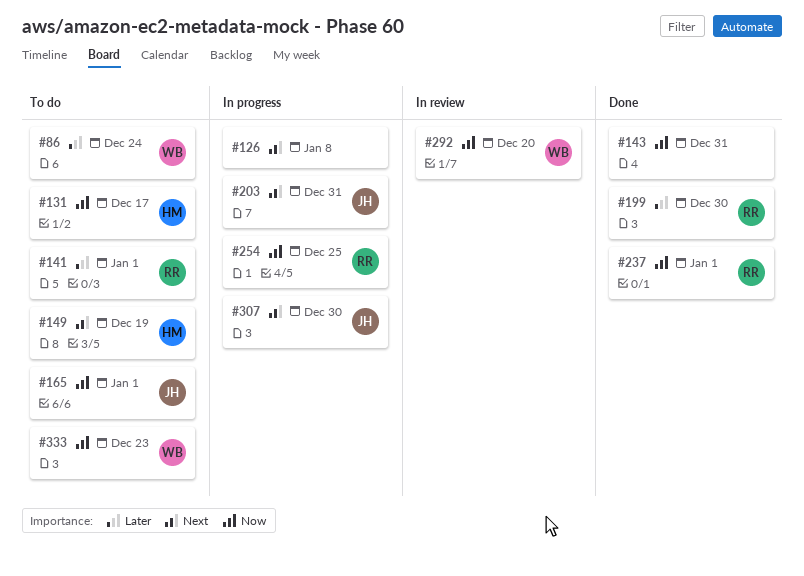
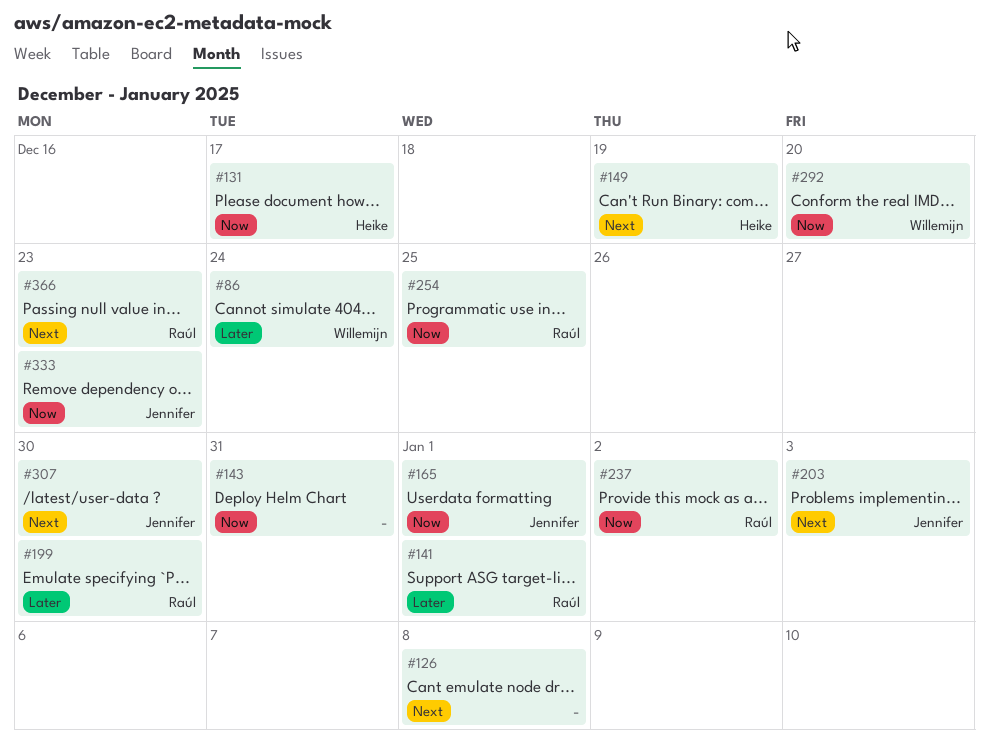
#203, due: Dec 31 -> Jan 3
#237, due: Jan 1 -> Jan 2
#333, owner: Willemijn -> Jennifer
#366: none -> present

